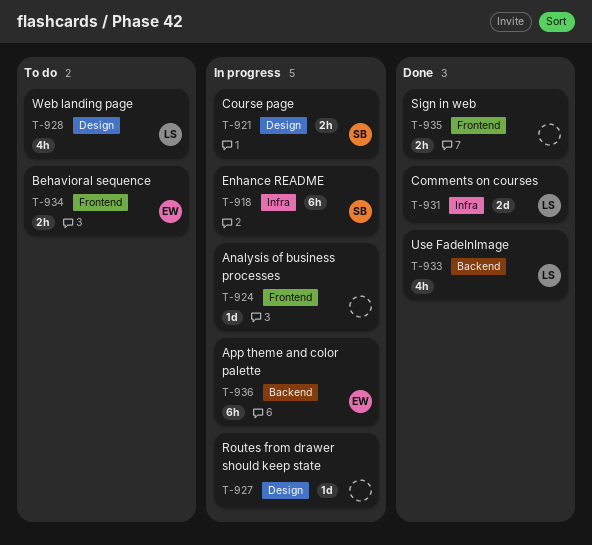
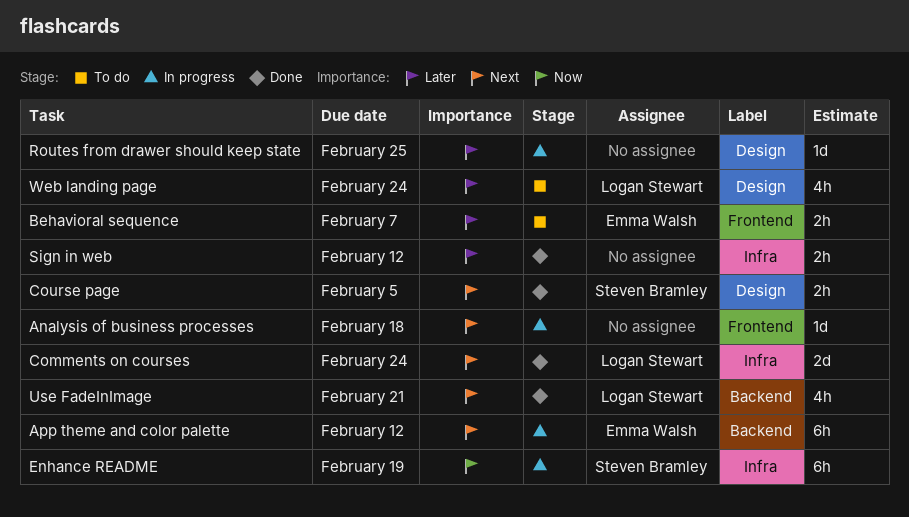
Course page, status: In progress -> Done
Sign in web, label: Frontend -> Infra

